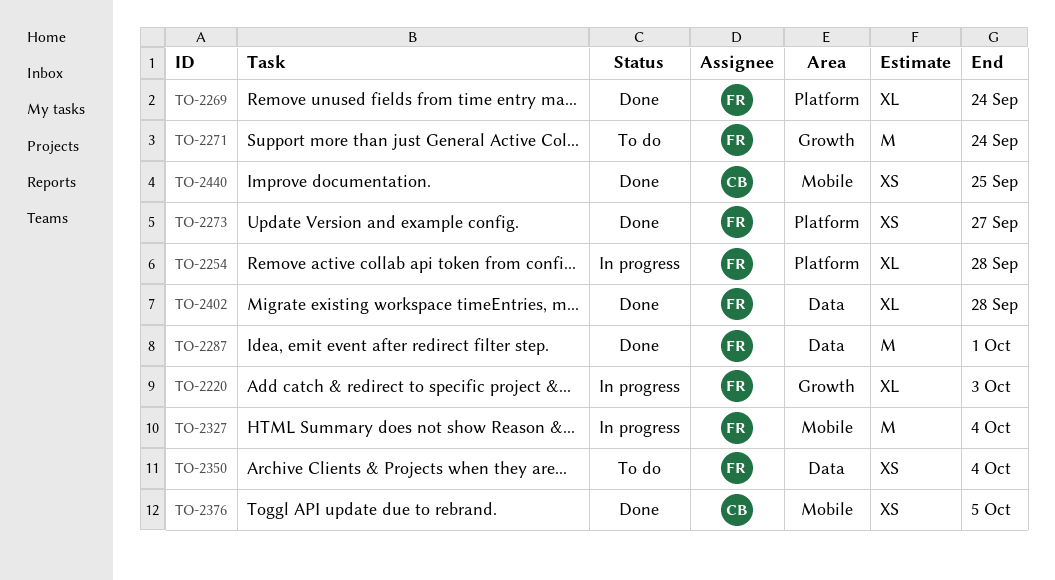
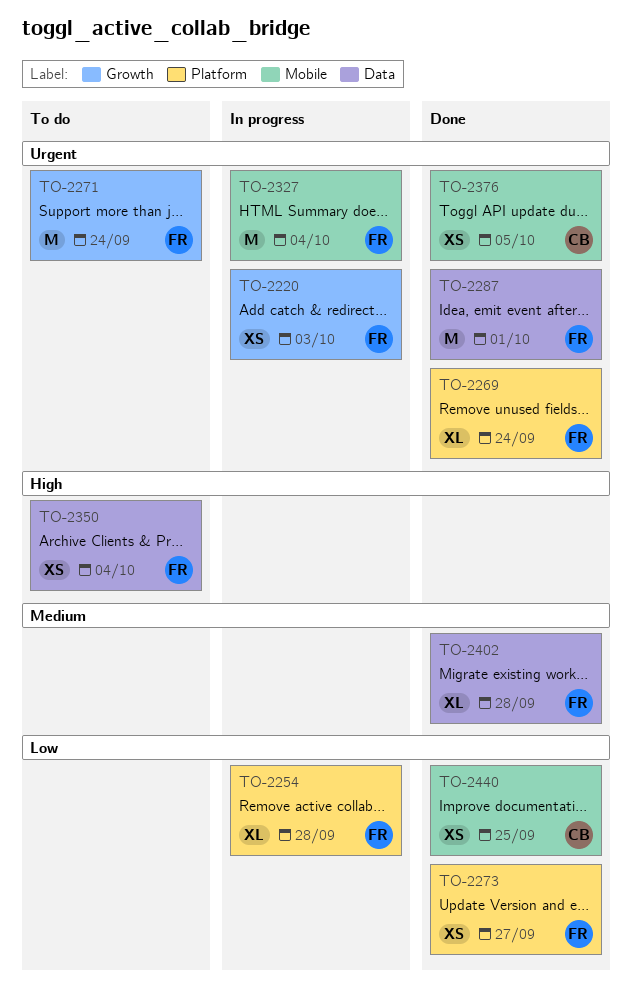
TO-2220, estimate: XL -> XS

